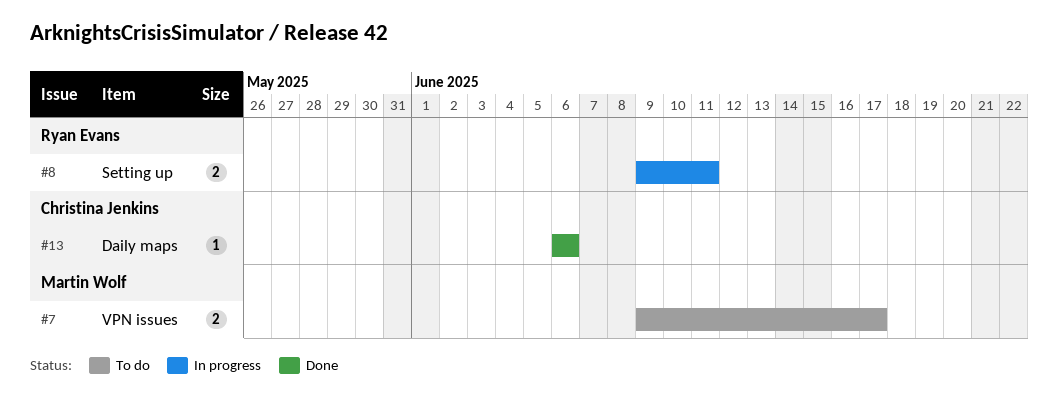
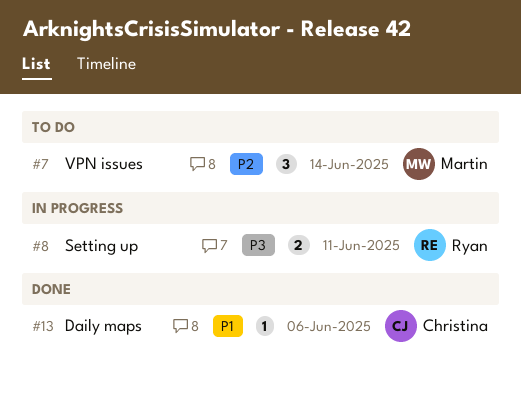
#7, estimate: 2 -> 3
#7, due: Jun 17 -> Jun 14

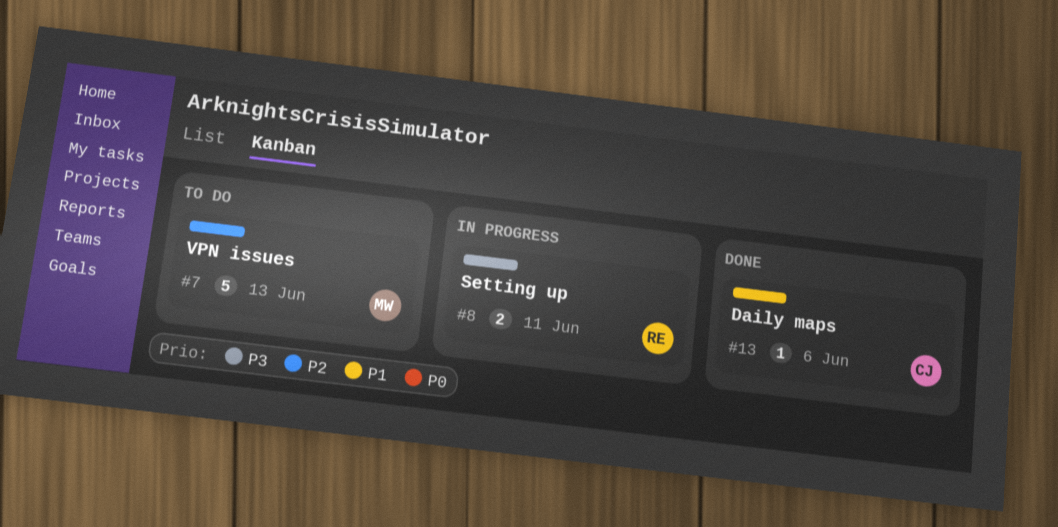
#7, estimate: 3 -> 5
#7, due: Jun 14 -> Jun 13

